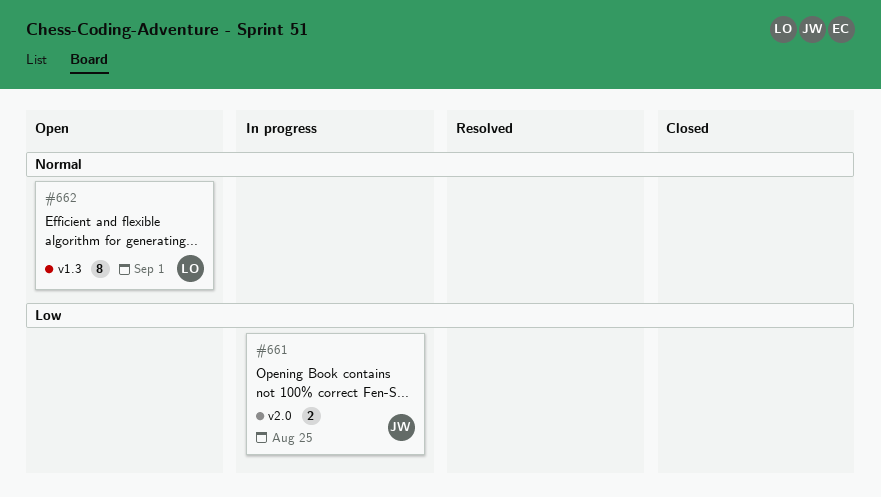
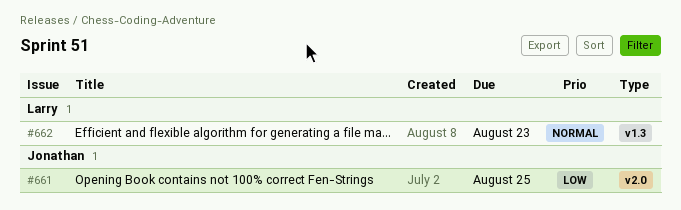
#662, due: Sep 1 -> Aug 23

